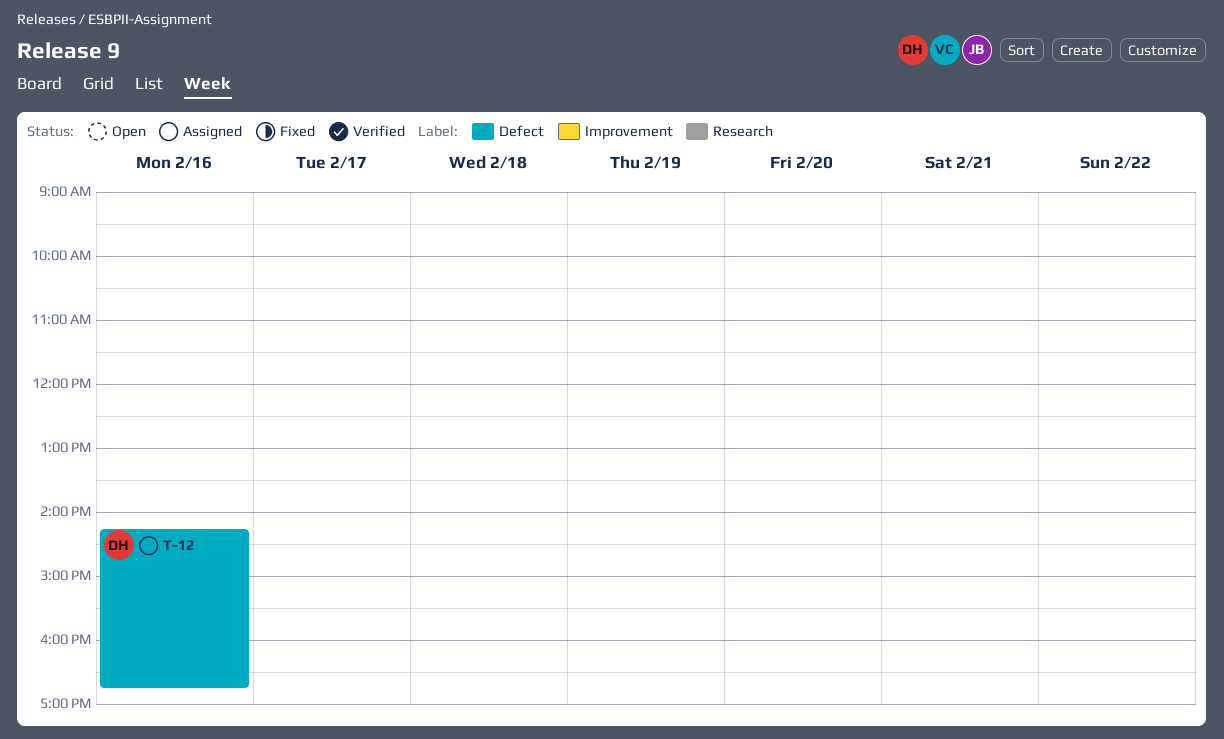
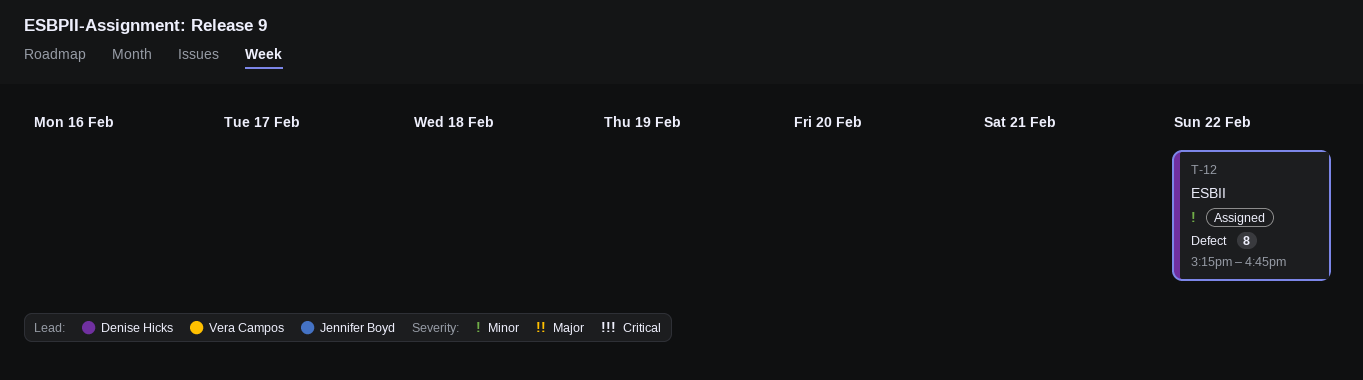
T-12, day: Feb 16 -> Feb 22
T-12, begins: 14:15 -> 15:15

